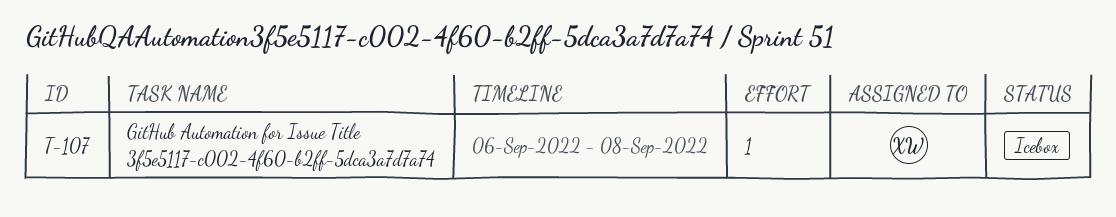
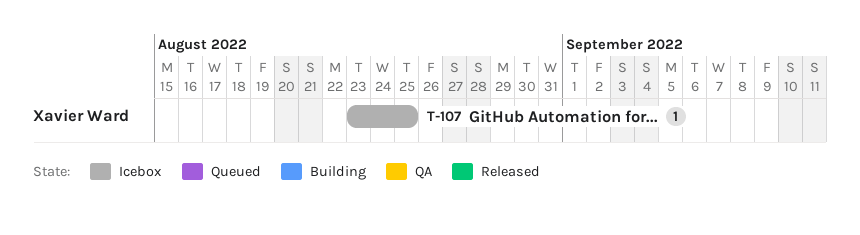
T-107, start: Sep 6 -> Aug 23
T-107, due: Sep 8 -> Aug 25

